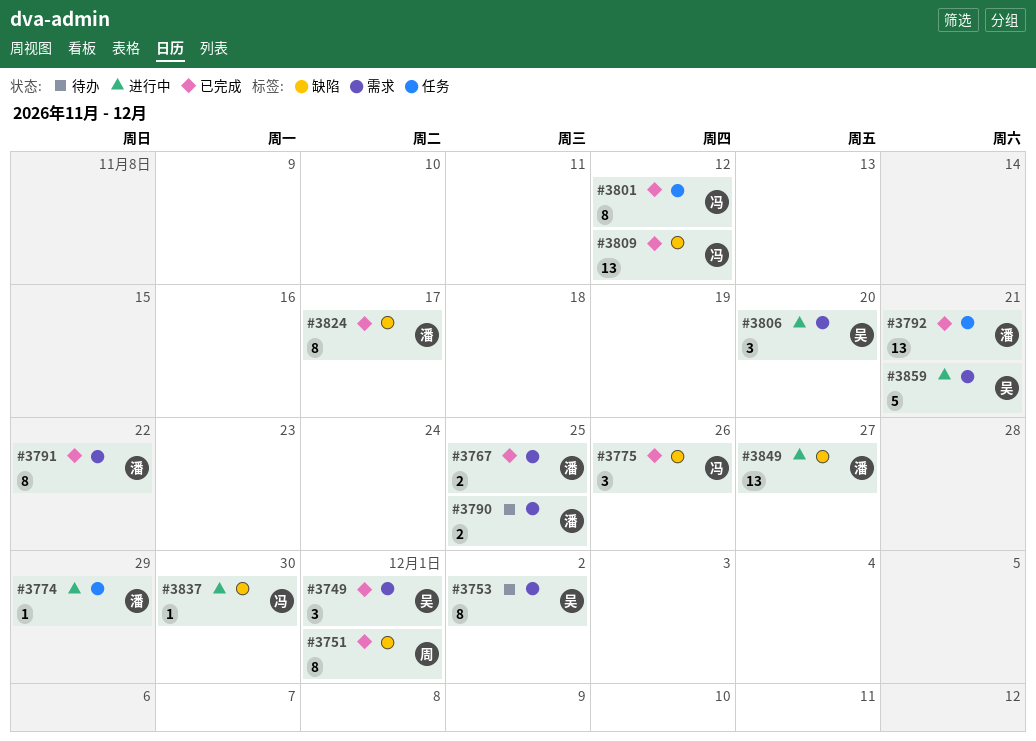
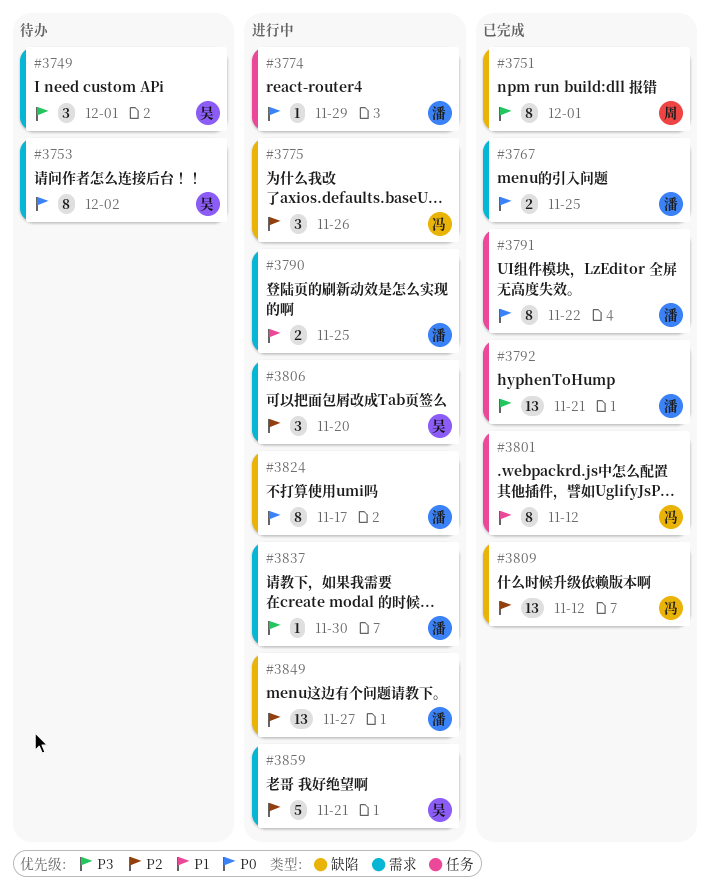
#3749, status: 已完成 -> 待办
#3775, status: 已完成 -> 进行中
#3790, status: 待办 -> 进行中
#3791, label: 需求 -> 任务
#3824, status: 已完成 -> 进行中
#3837, owner: 冯 -> 潘
#3837, label: 缺陷 -> 需求

